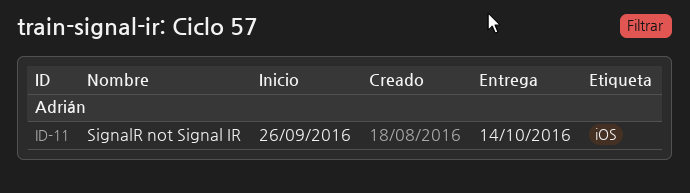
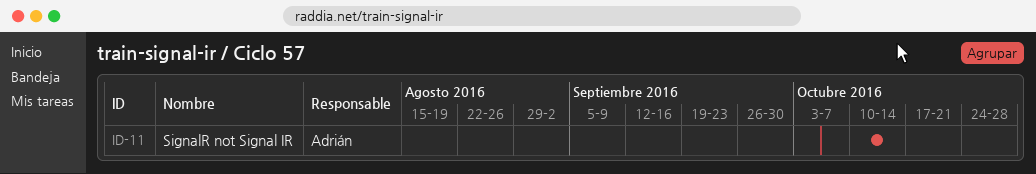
ID-11, start: Sep 26 -> Oct 10

